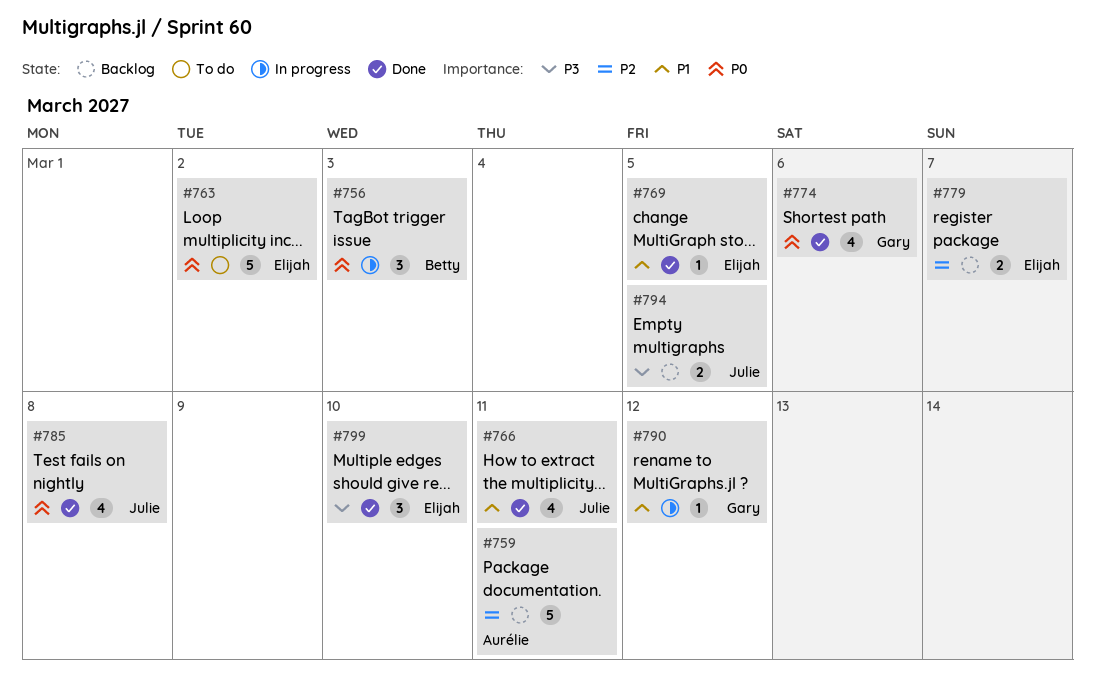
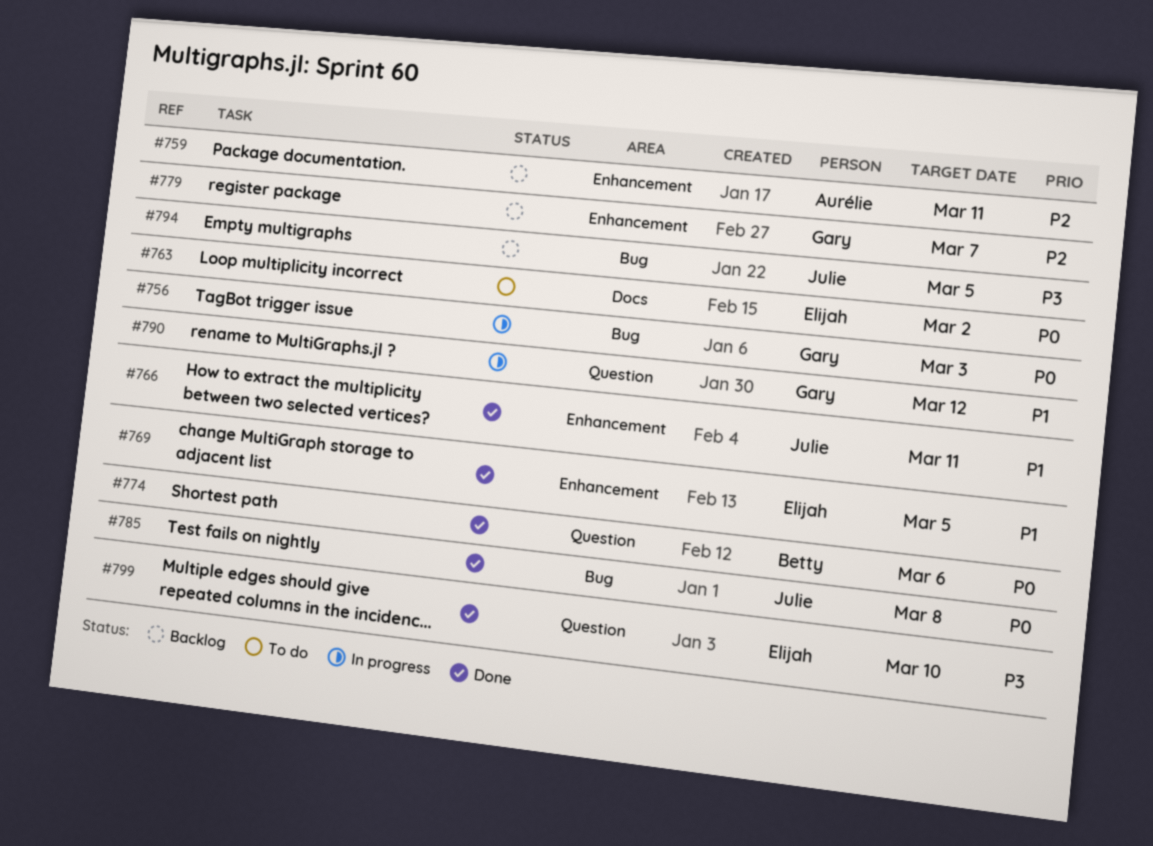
#756, owner: Betty -> Gary
#774, owner: Gary -> Betty
#779, owner: Elijah -> Gary

